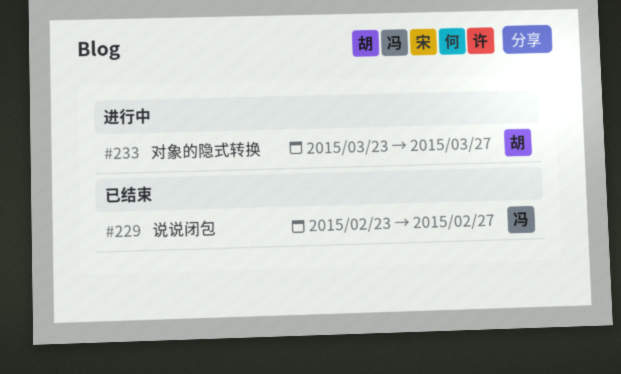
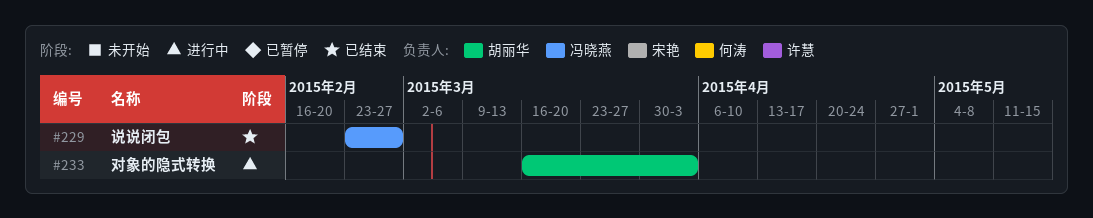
#233, start: Mar 23 -> Mar 16
#233, due: Mar 27 -> Apr 3

